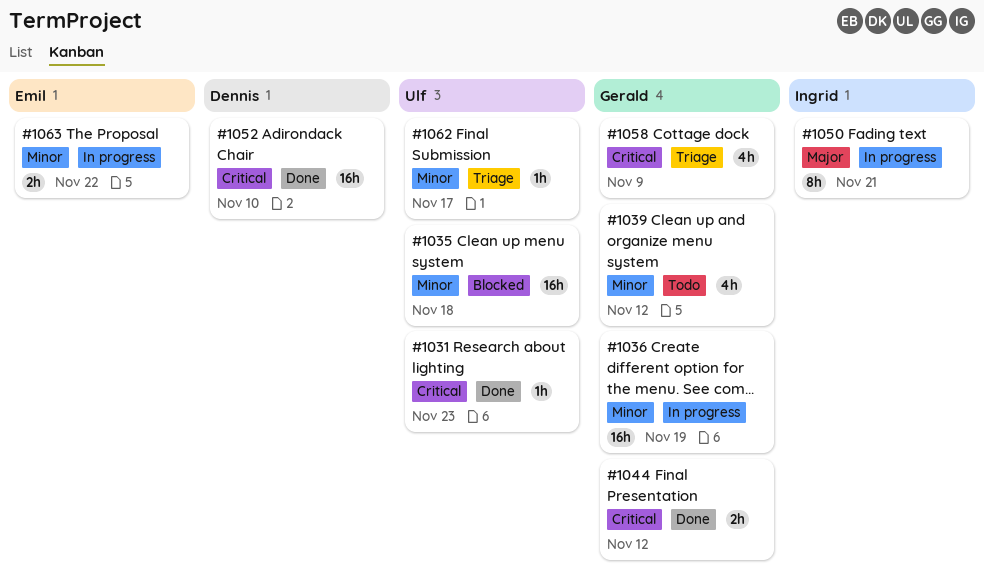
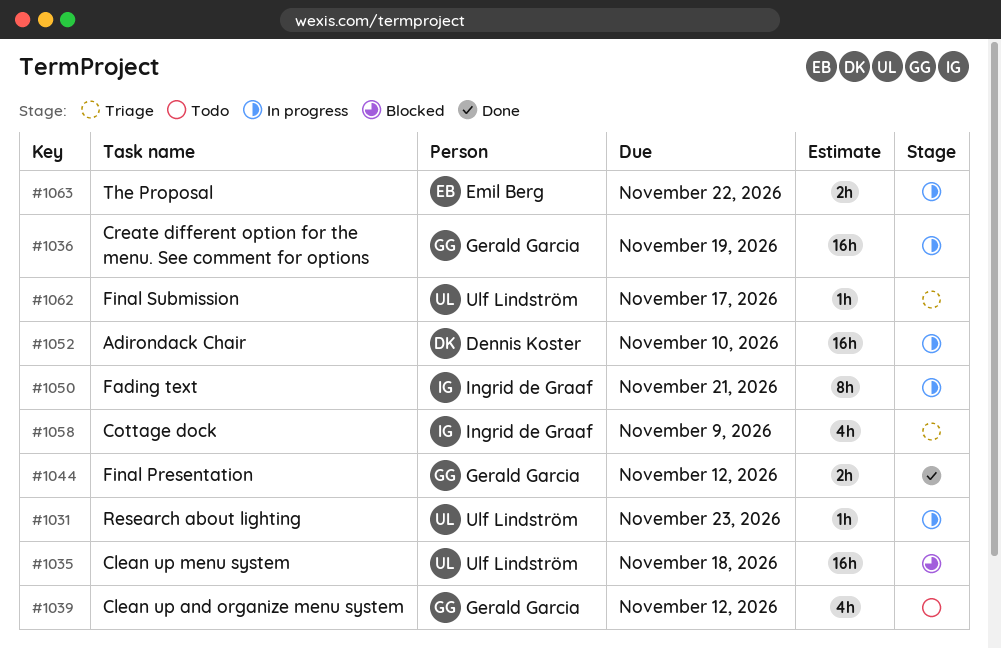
#1031, status: Done -> In progress
#1052, status: Done -> In progress
#1058, owner: Gerald Garcia -> Ingrid de Graaf

